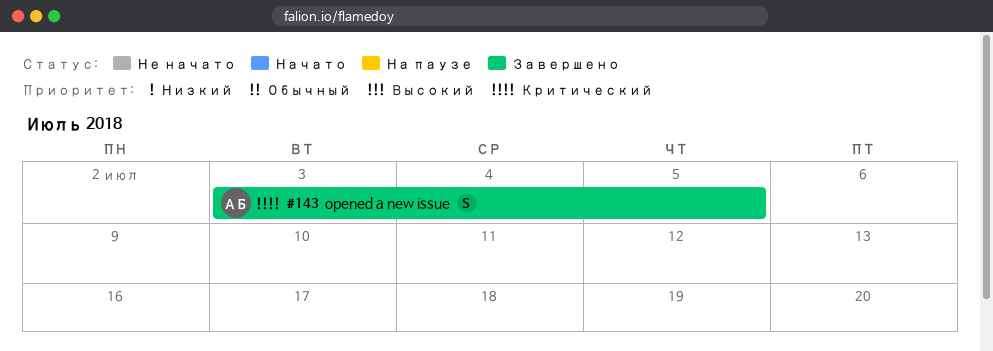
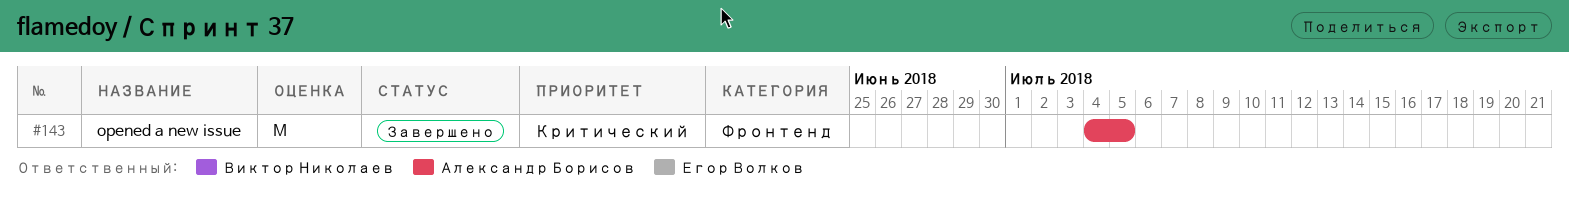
#143, estimate: S -> M
#143, start: Jul 3 -> Jul 4

